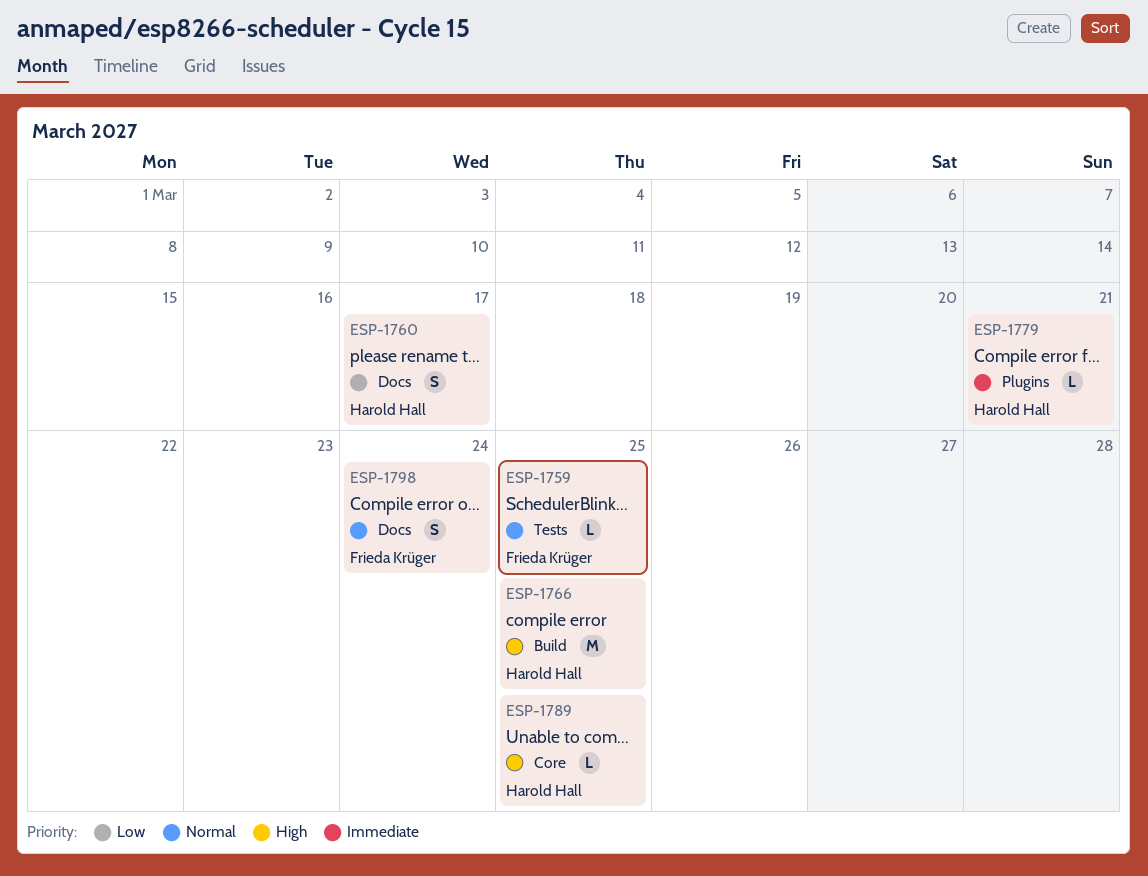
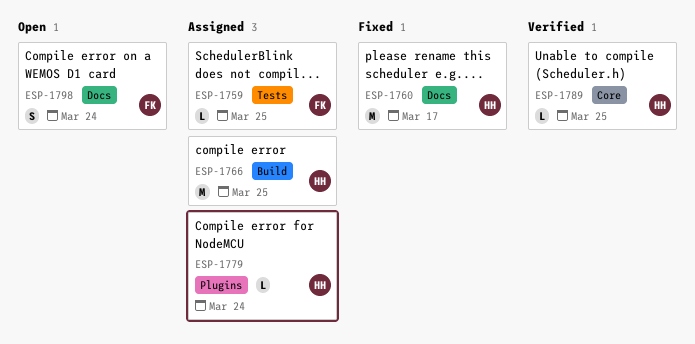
ESP-1760, estimate: S -> M
ESP-1779, due: Mar 21 -> Mar 24

